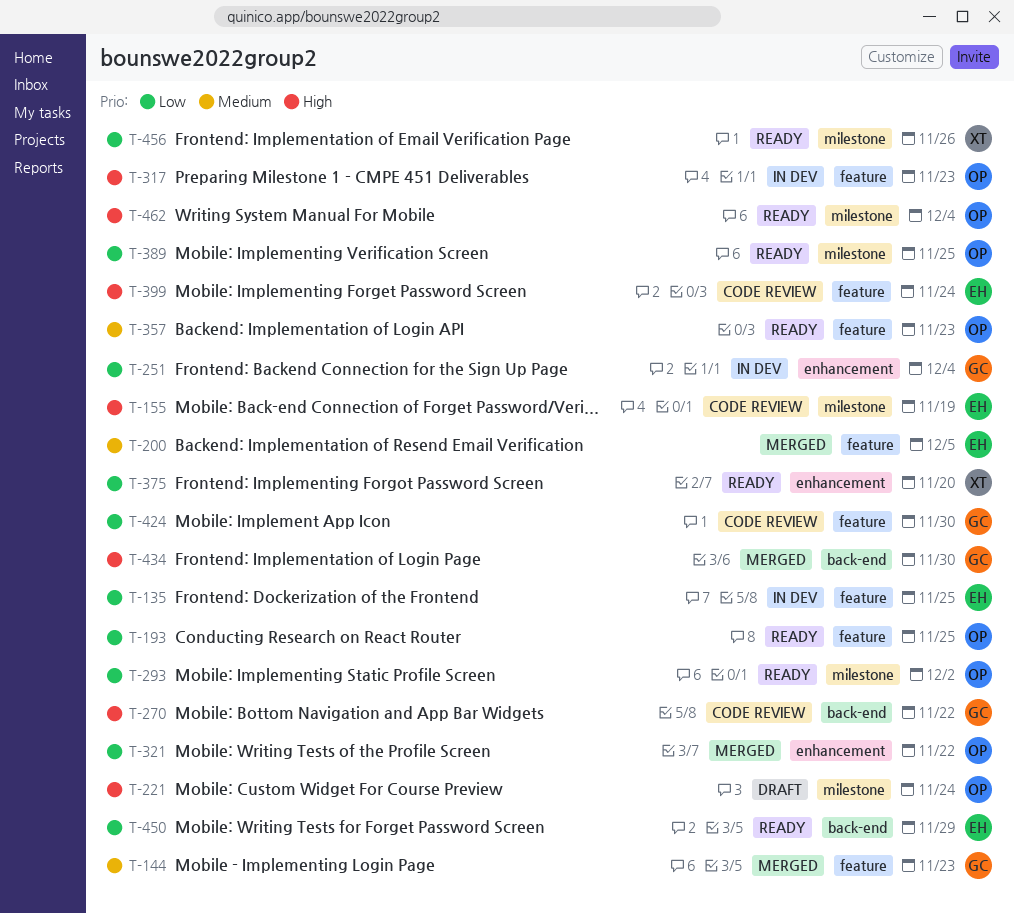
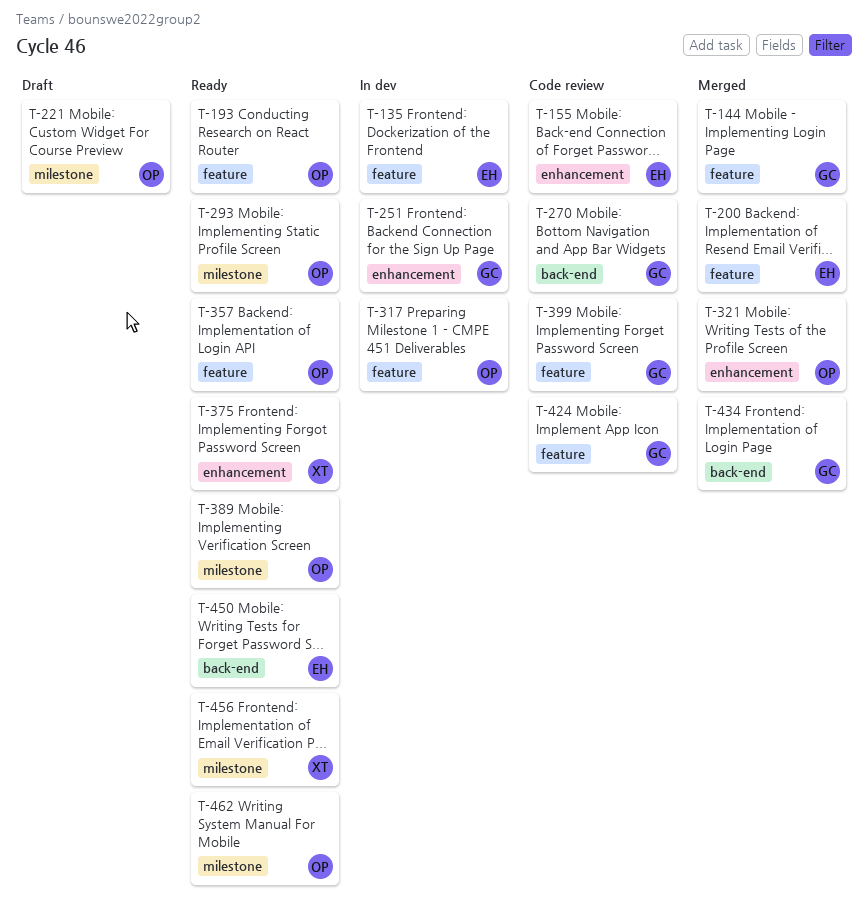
T-155, label: milestone -> enhancement
T-399, owner: EH -> GC

